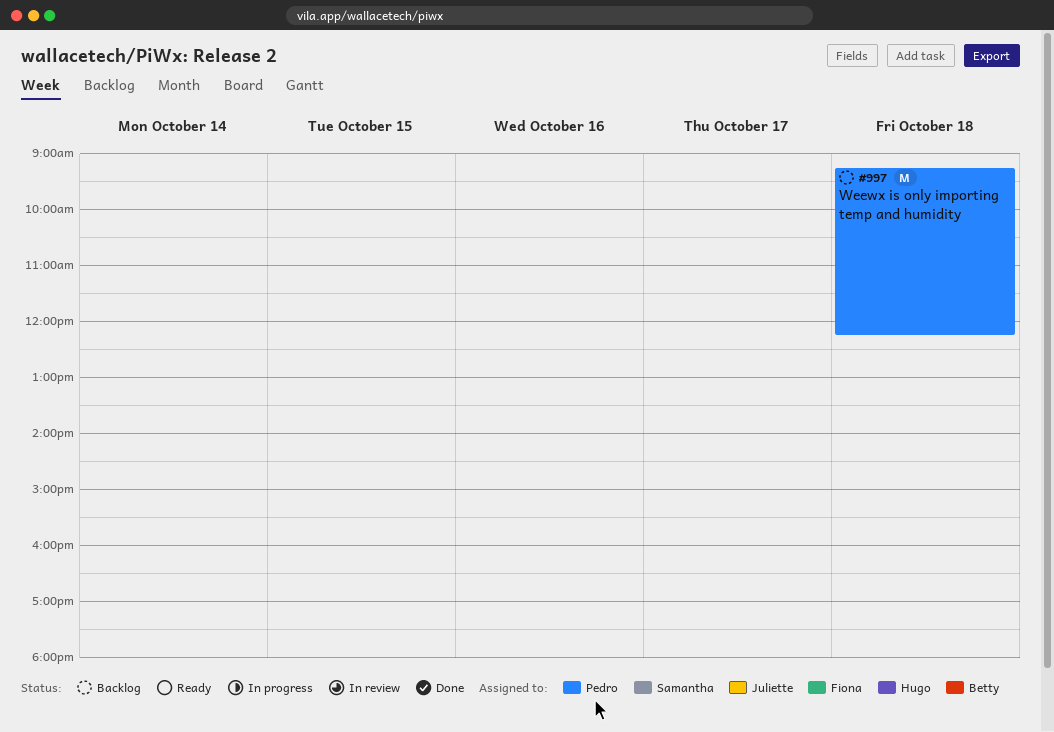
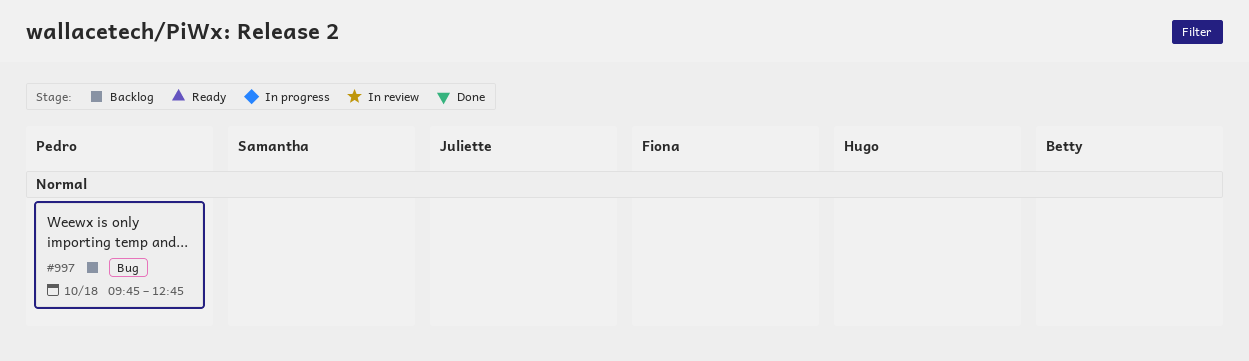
#997, begins: 09:15 -> 09:45
#997, ends: 12:15 -> 12:45

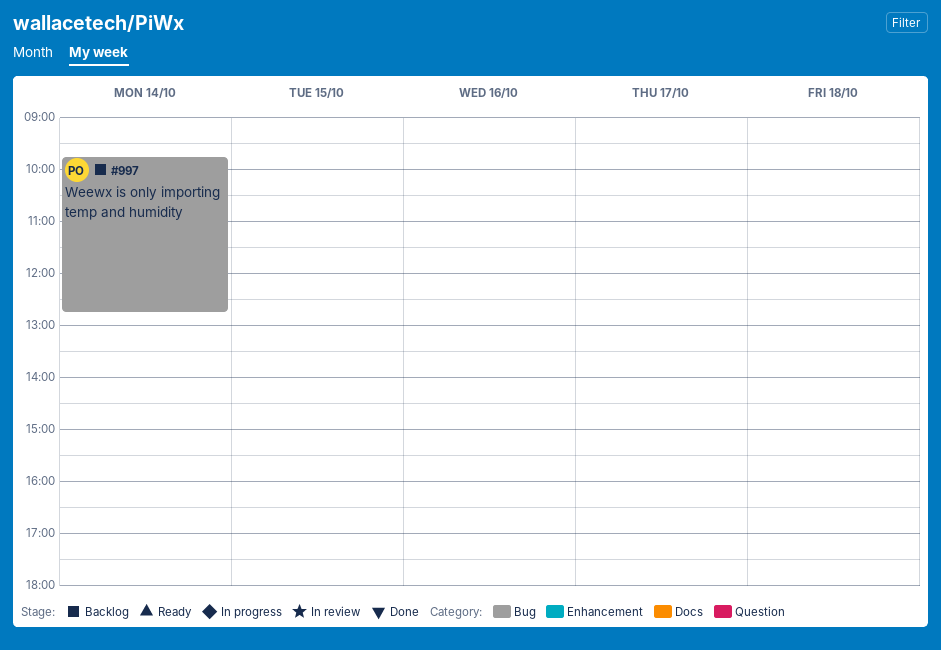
#997, day: Oct 18 -> Oct 14

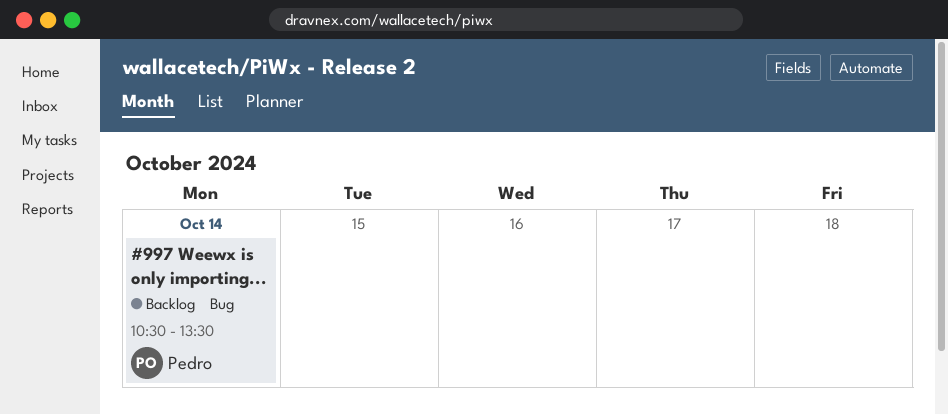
#997, begins: 09:45 -> 10:30
#997, ends: 12:45 -> 13:30

